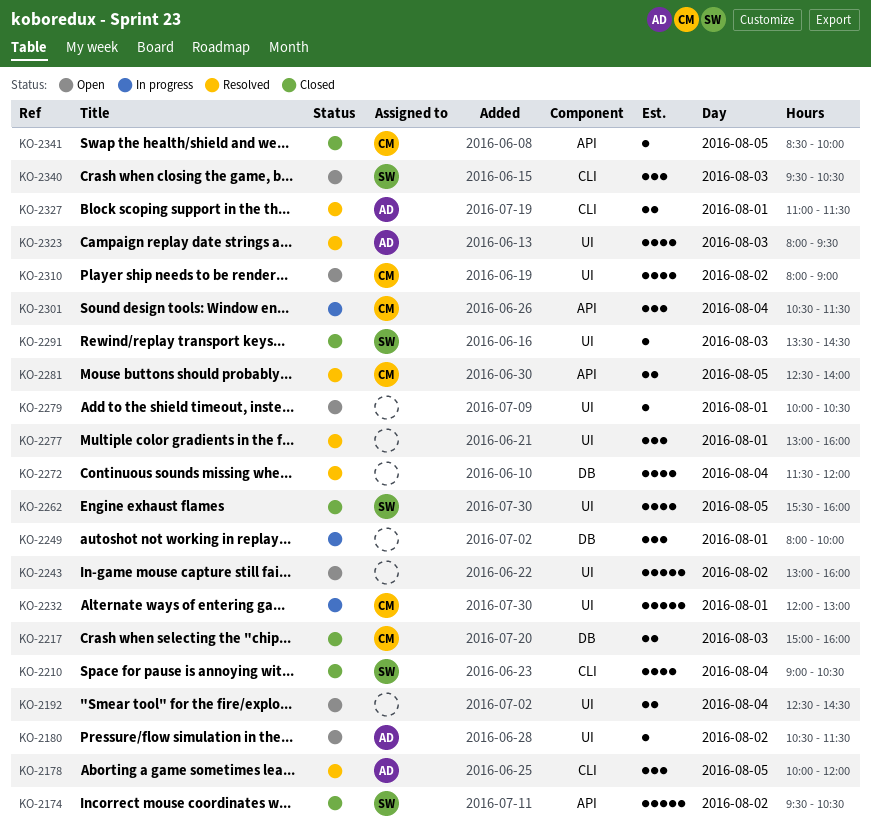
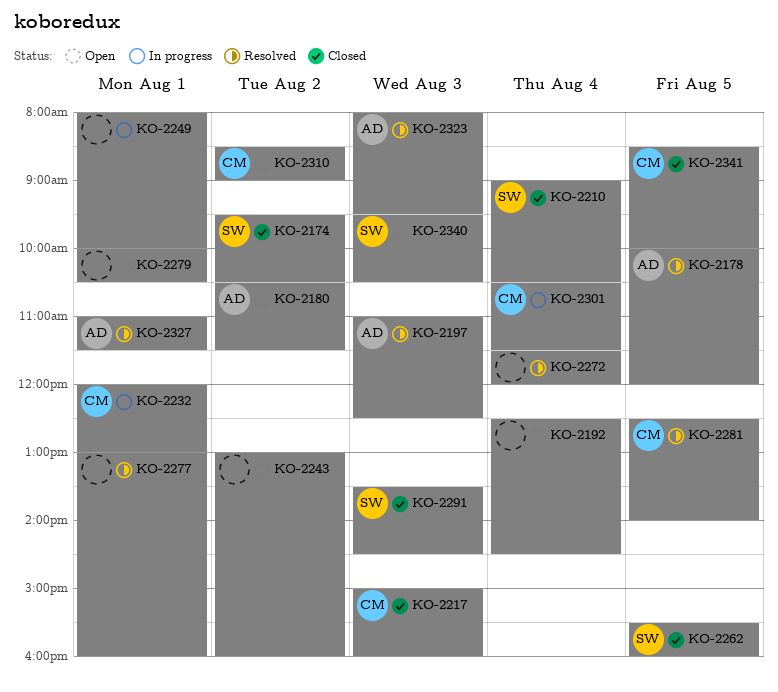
KO-2197: none -> present
KO-2310, begins: 08:00 -> 08:30

